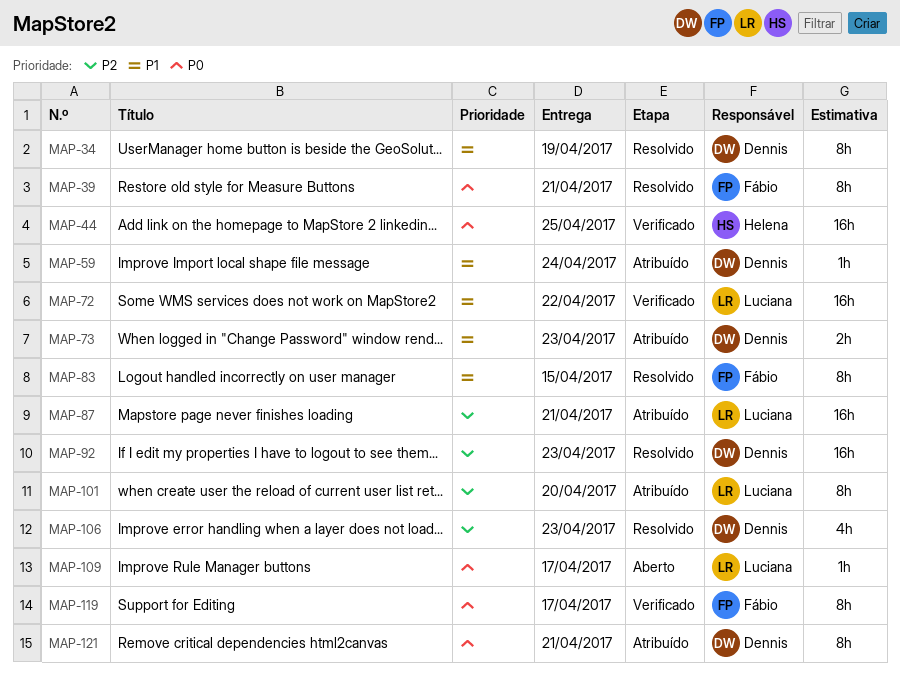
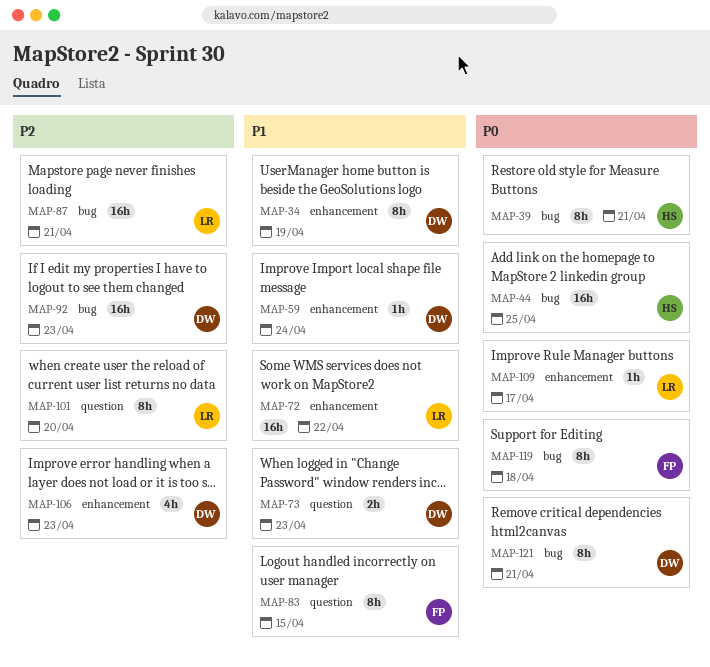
MAP-39, owner: Fábio -> Helena
MAP-119, due: Apr 17 -> Apr 18

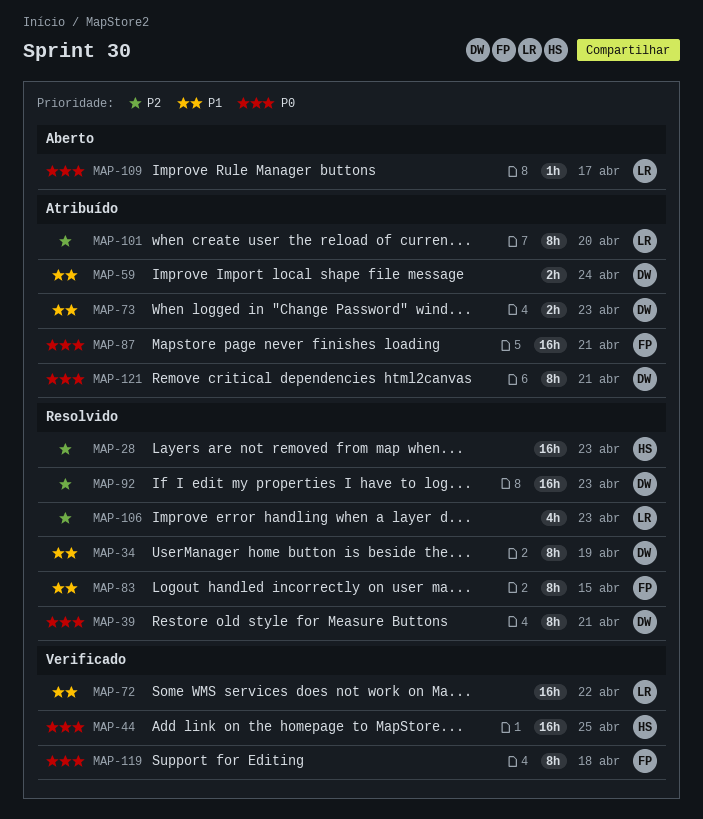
MAP-28: none -> present
MAP-39, owner: HS -> DW
MAP-59, estimate: 1h -> 2h
MAP-87, owner: LR -> FP
MAP-87, priority: P2 -> P0
MAP-106, owner: DW -> LR

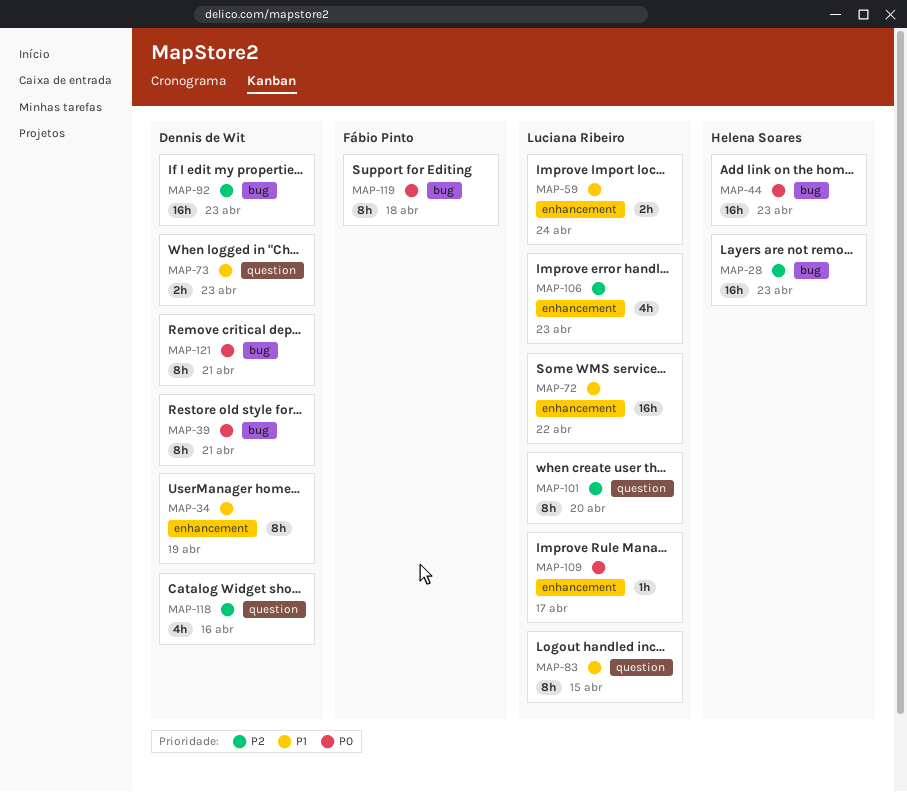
MAP-44, due: Apr 25 -> Apr 23
MAP-59, owner: Dennis de Wit -> Luciana Ribeiro
MAP-83, owner: Fábio Pinto -> Luciana Ribeiro
MAP-87: present -> none
MAP-118: none -> present

